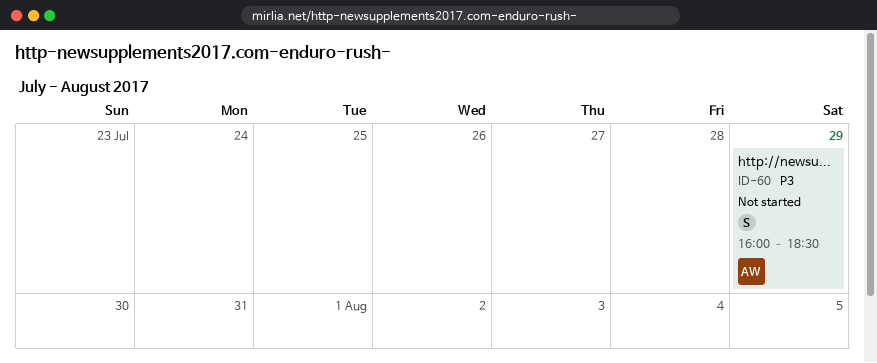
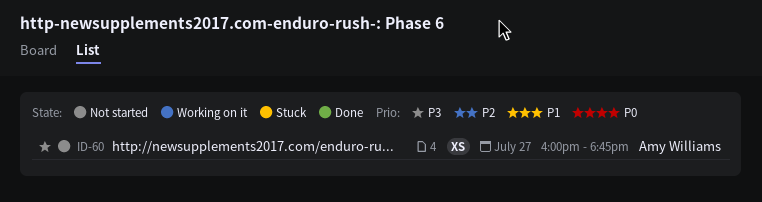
ID-60, estimate: S -> XS
ID-60, day: Jul 29 -> Jul 27
ID-60, ends: 18:30 -> 18:45

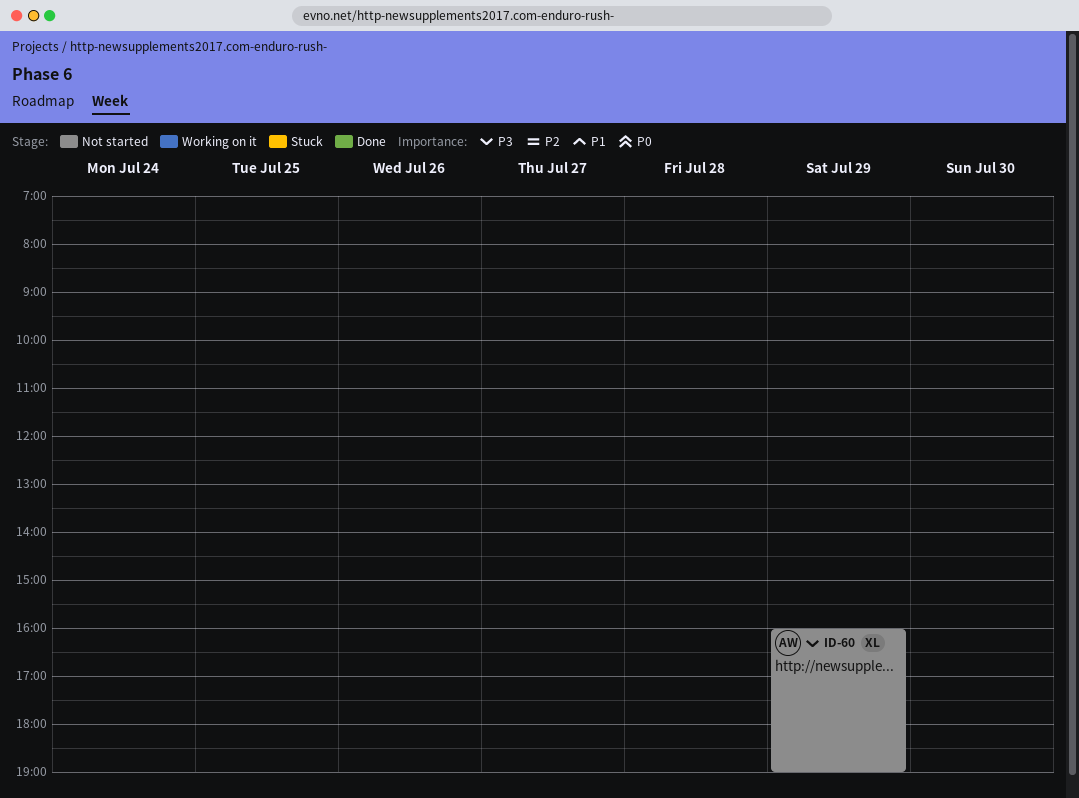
ID-60, estimate: XS -> XL
ID-60, day: Jul 27 -> Jul 29
ID-60, ends: 18:45 -> 19:00

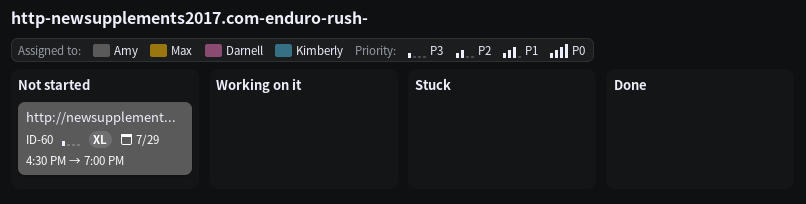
ID-60, begins: 16:00 -> 16:30

